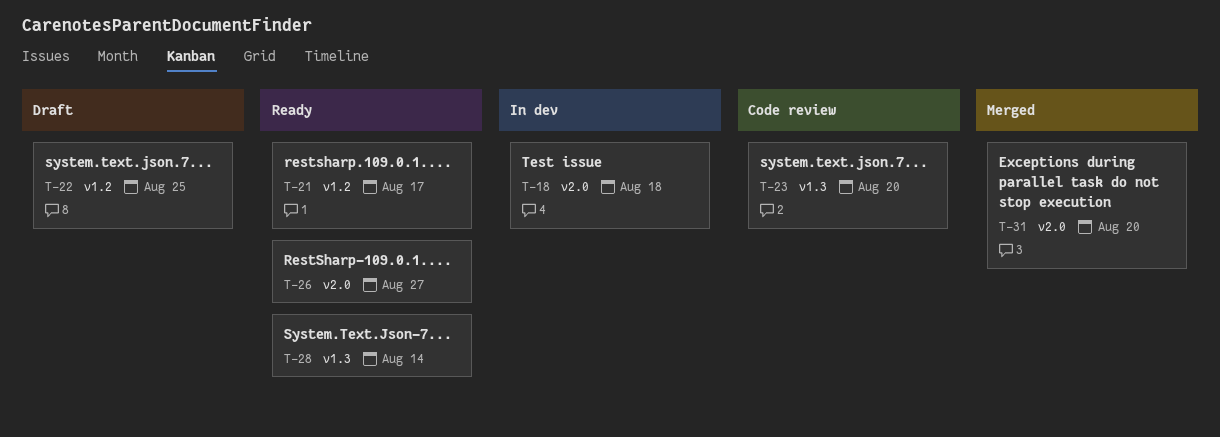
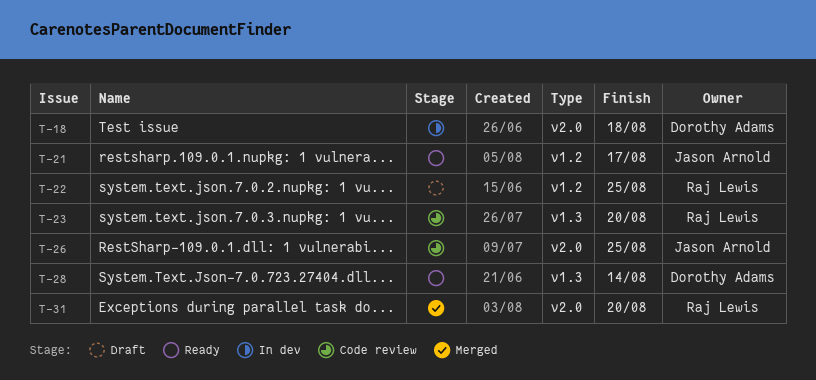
T-26, status: Ready -> Code review
T-26, due: Aug 27 -> Aug 25

